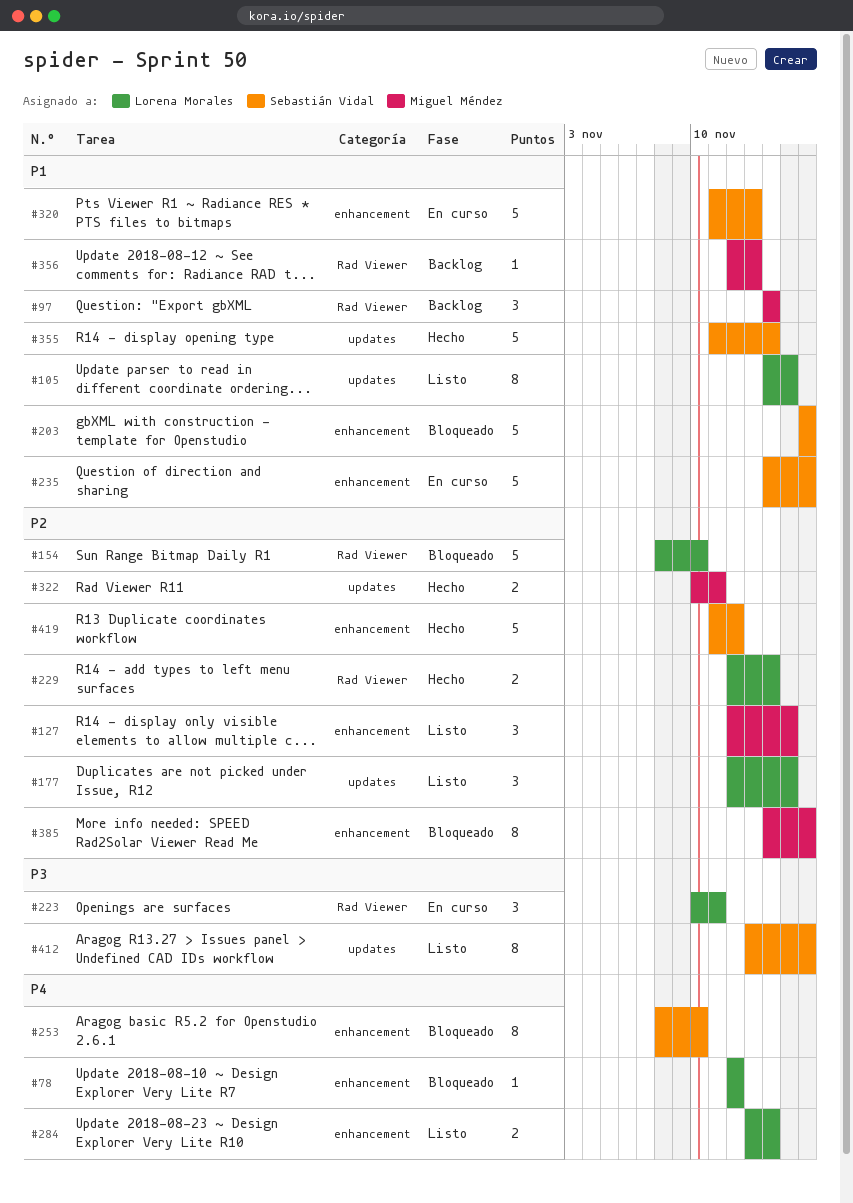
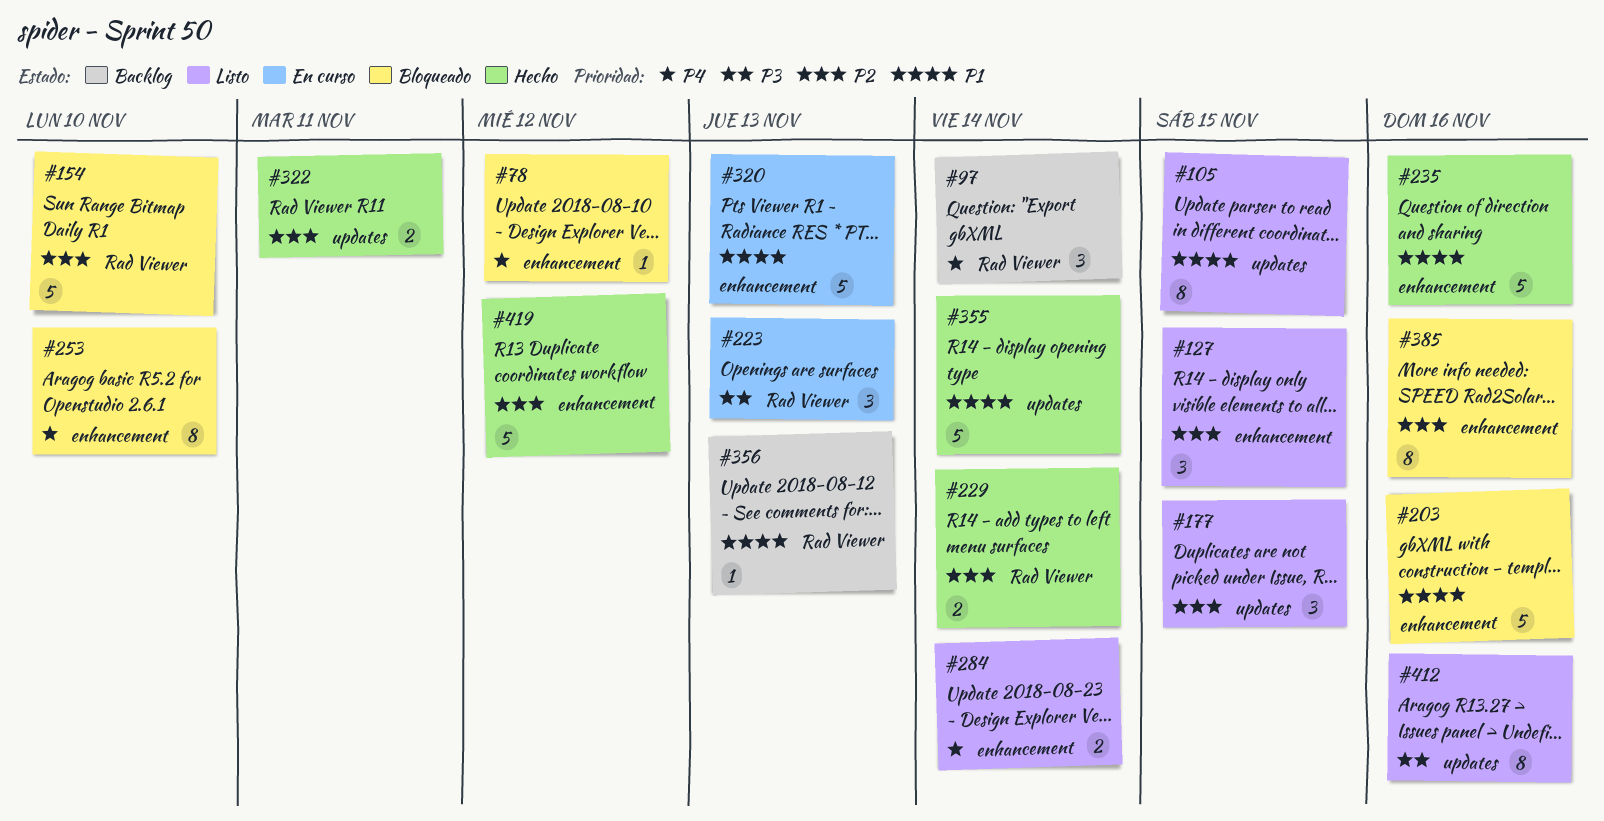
#97, priority: P1 -> P4
#223, due: Nov 11 -> Nov 13
#235, status: En curso -> Hecho

